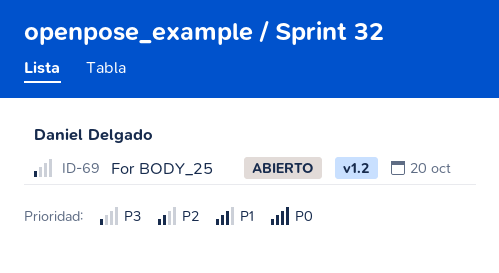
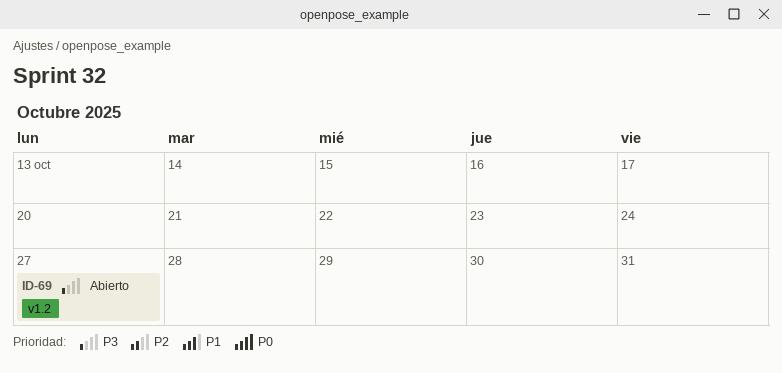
ID-69, due: Oct 20 -> Oct 27

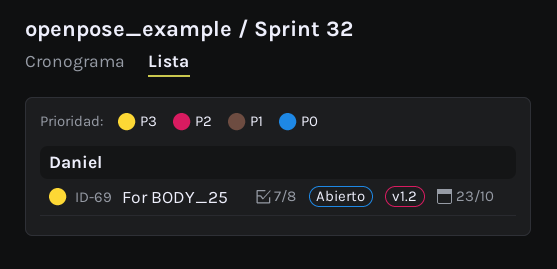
ID-69, due: Oct 27 -> Oct 23

